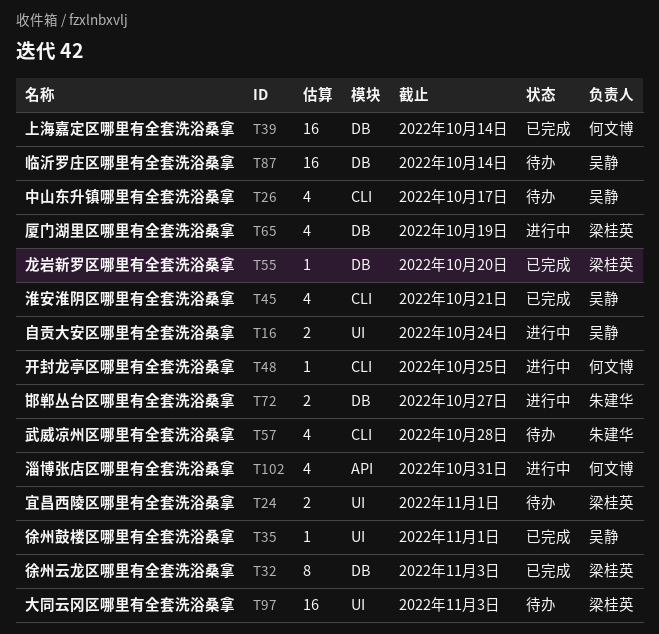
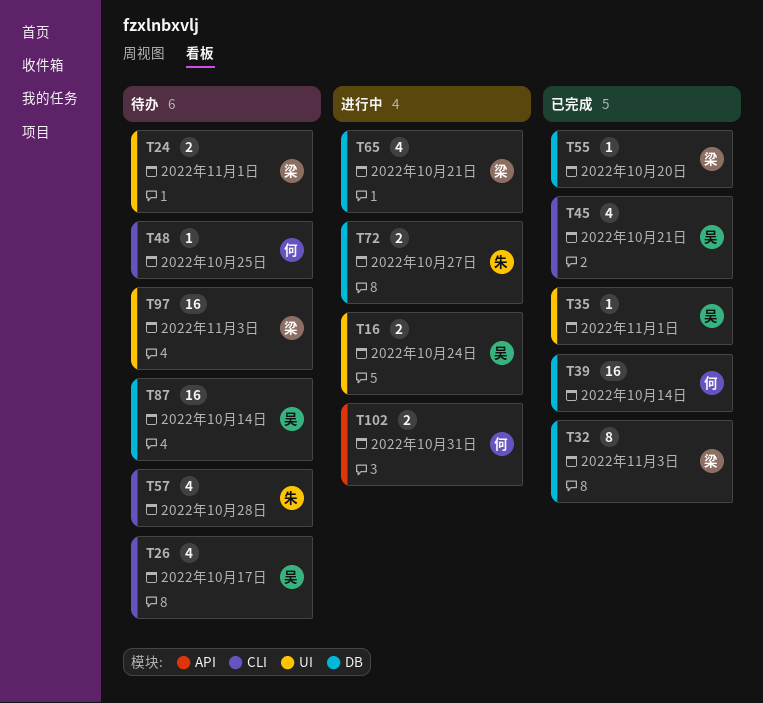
T48, status: 进行中 -> 待办
T65, due: Oct 19 -> Oct 21
T102, estimate: 4 -> 2

